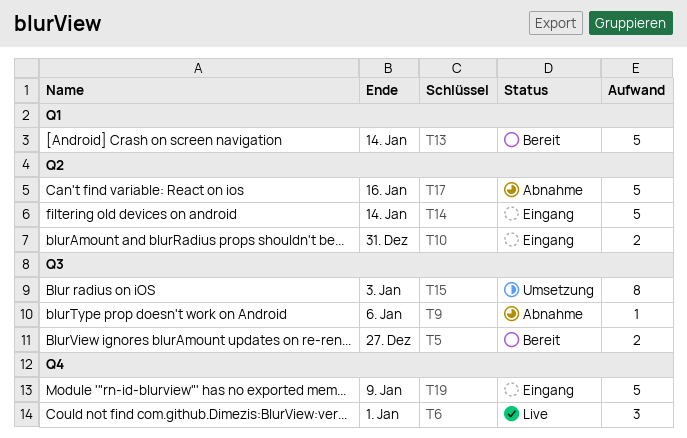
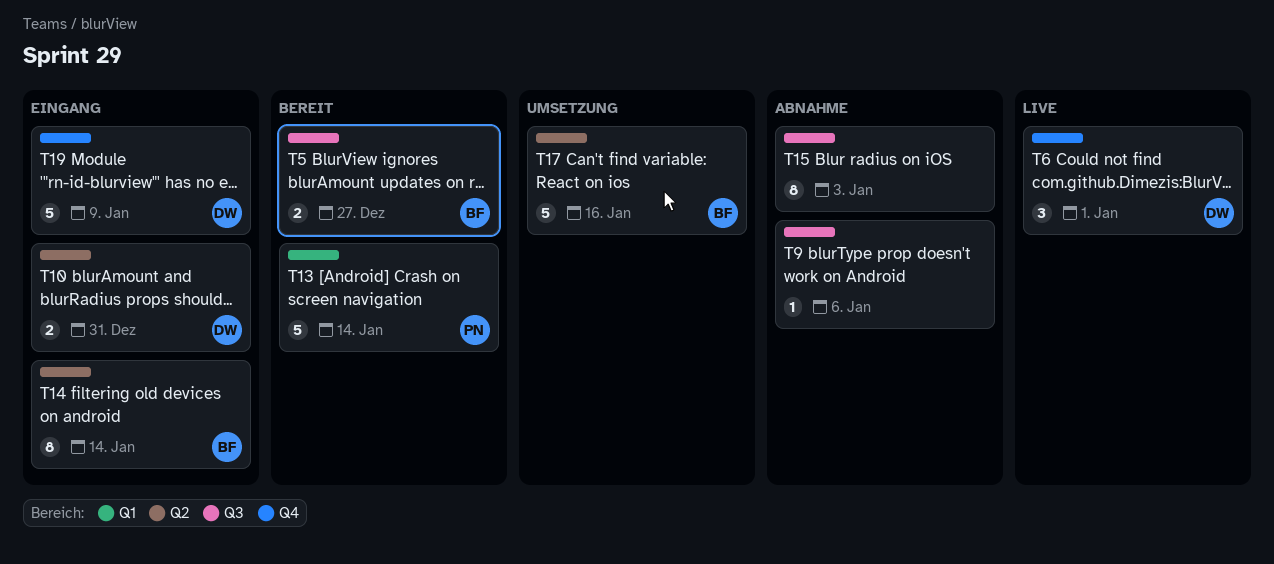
T14, estimate: 5 -> 8
T15, status: Umsetzung -> Abnahme
T17, status: Abnahme -> Umsetzung

